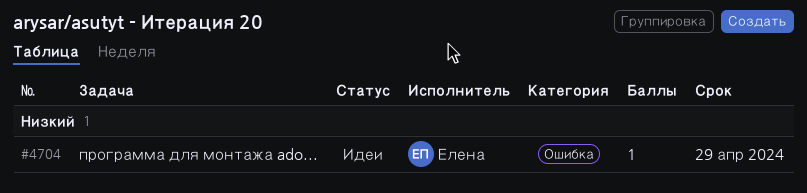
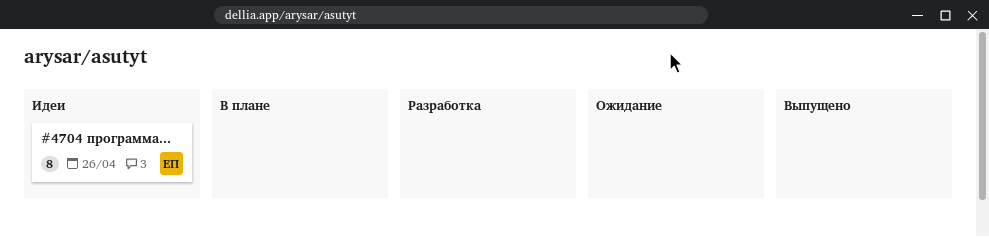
#4704, estimate: 1 -> 8
#4704, due: Apr 29 -> Apr 26

